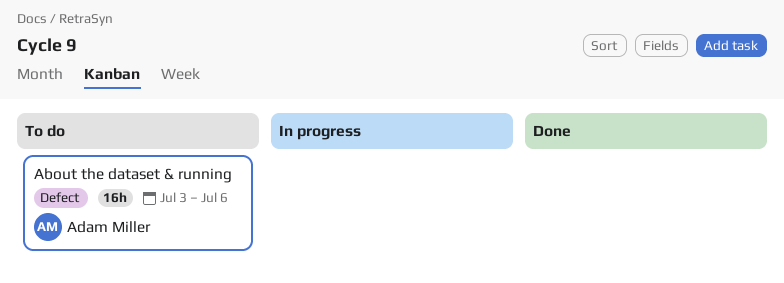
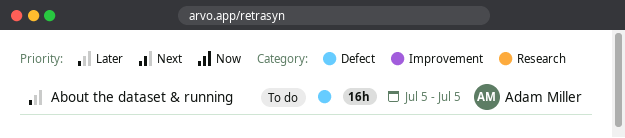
About the dataset & running, start: Jul 3 -> Jul 5
About the dataset & running, due: Jul 6 -> Jul 5

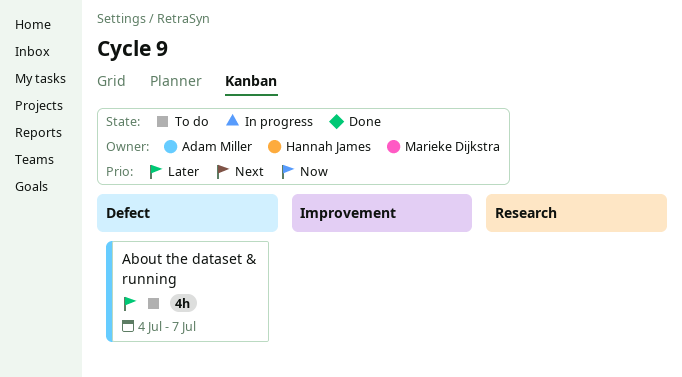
About the dataset & running, estimate: 16h -> 4h
About the dataset & running, start: Jul 5 -> Jul 4
About the dataset & running, due: Jul 5 -> Jul 7

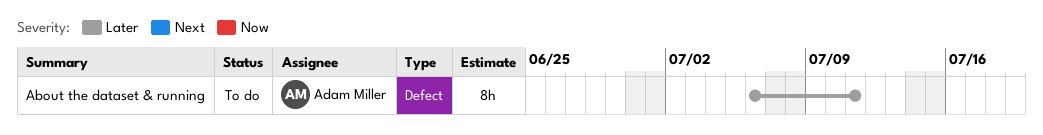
About the dataset & running, estimate: 4h -> 8h
About the dataset & running, start: Jul 4 -> Jul 6
About the dataset & running, due: Jul 7 -> Jul 11

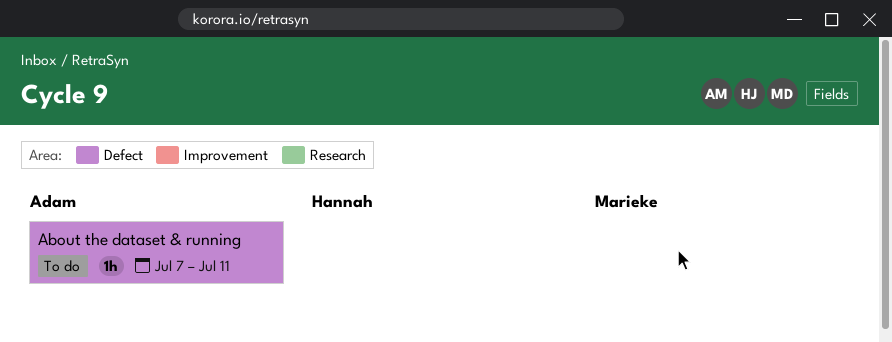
About the dataset & running, estimate: 8h -> 1h
About the dataset & running, start: Jul 6 -> Jul 7

